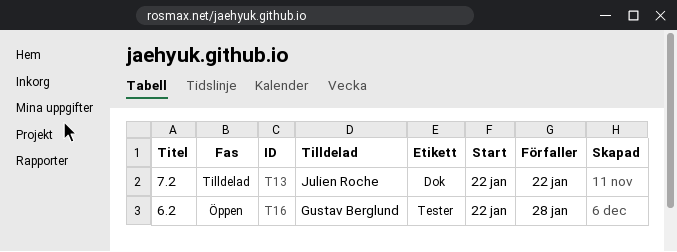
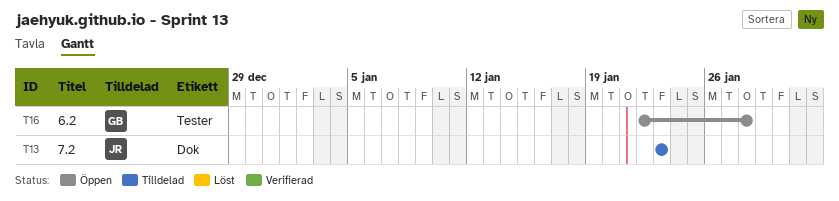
T13, start: Jan 22 -> Jan 23
T13, due: Jan 22 -> Jan 23

